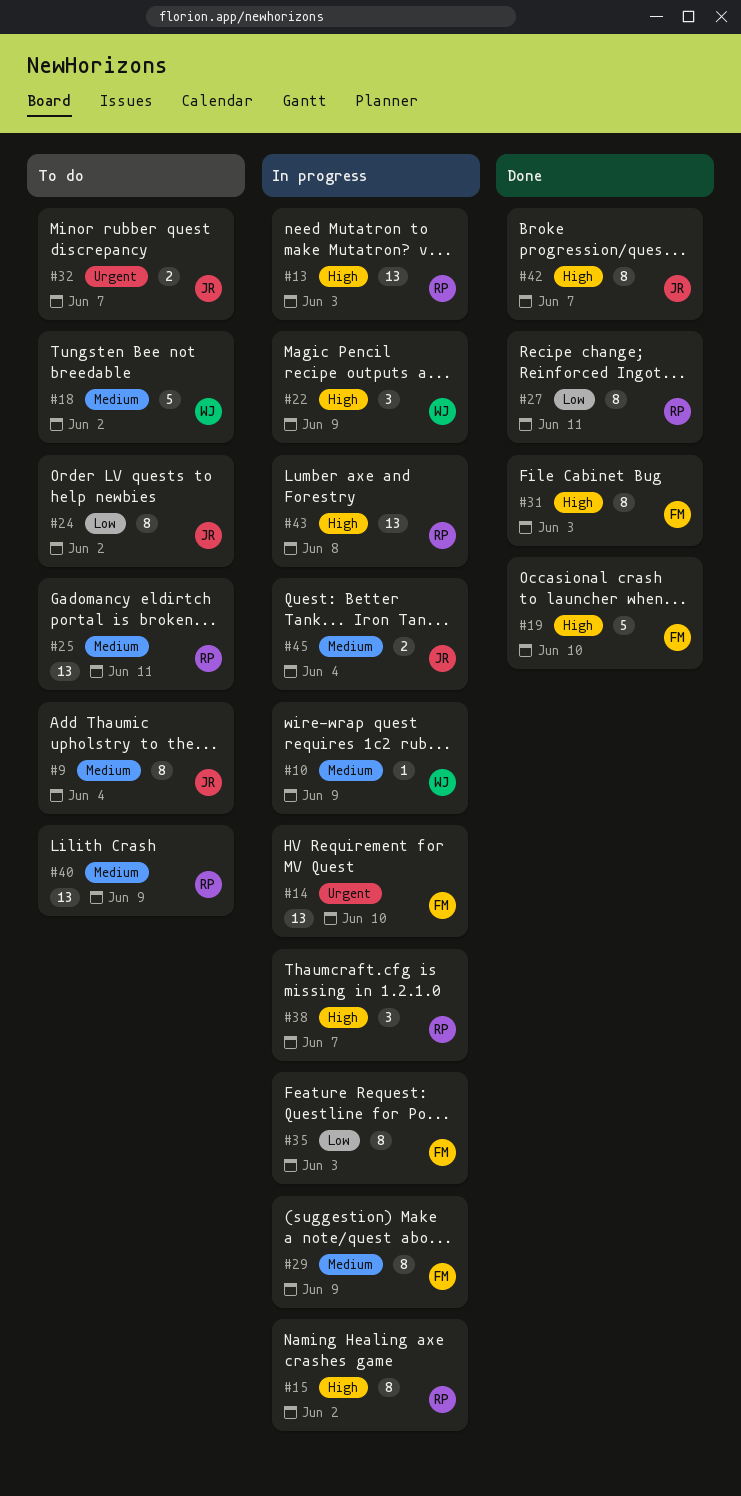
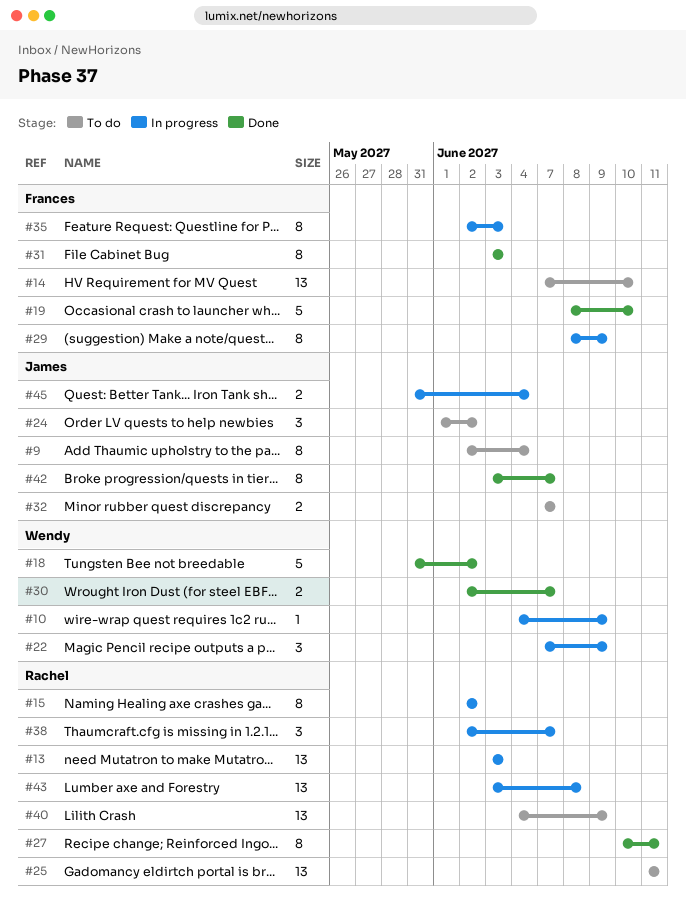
#14, status: In progress -> To do
#18, status: To do -> Done
#24, estimate: 8 -> 3
#30: none -> present

